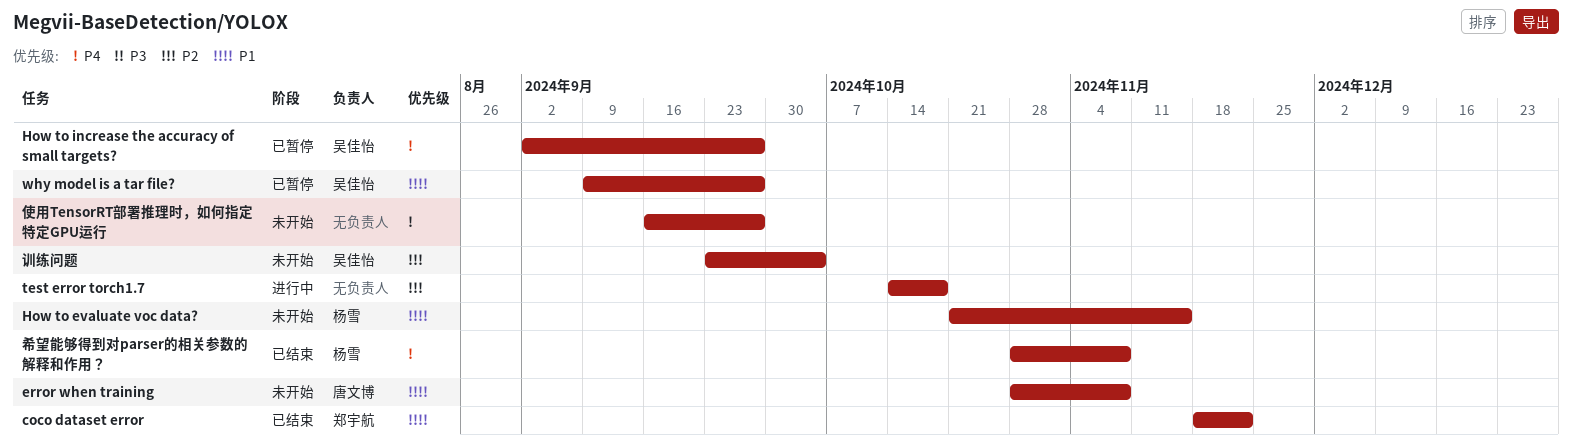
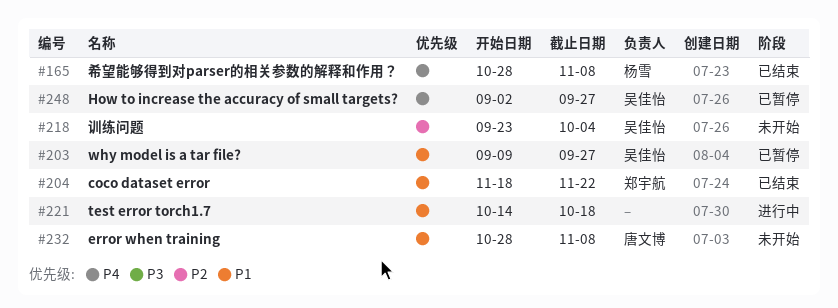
How to evaluate voc data?: present -> none
test error torch1.7, priority: P2 -> P1
使用TensorRT部署推理时，如何指定特定GPU运行: present -> none

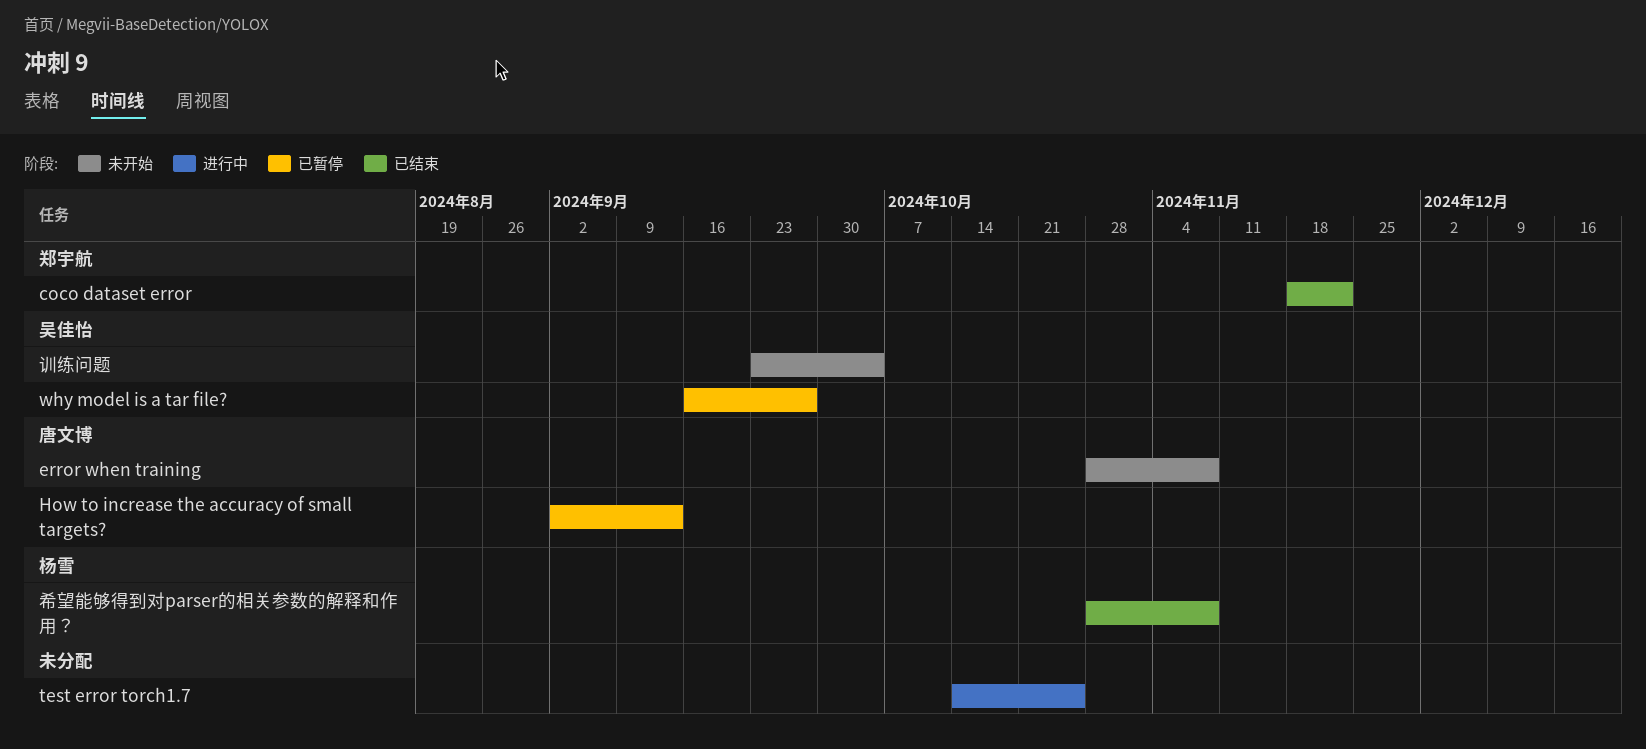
How to increase the accuracy of small targets?, owner: 吴佳怡 -> 唐文博
How to increase the accuracy of small targets?, due: Sep 27 -> Sep 13
test error torch1.7, due: Oct 18 -> Oct 25
why model is a tar file?, start: Sep 9 -> Sep 16

